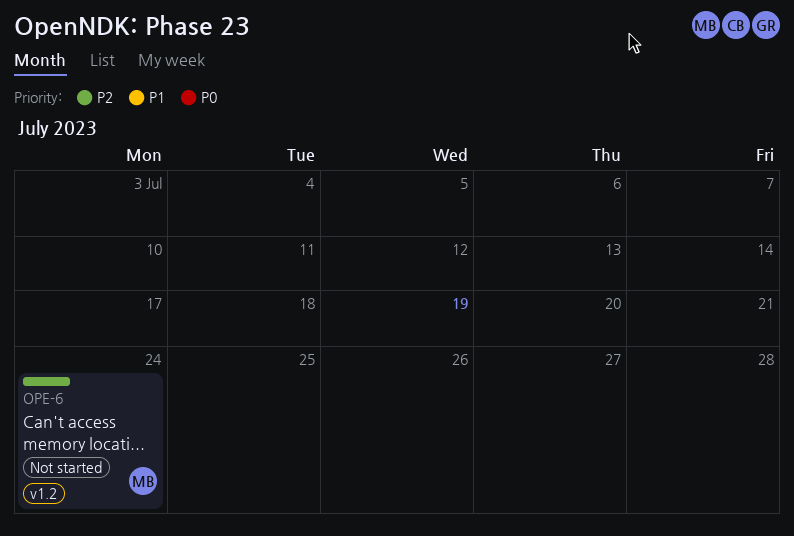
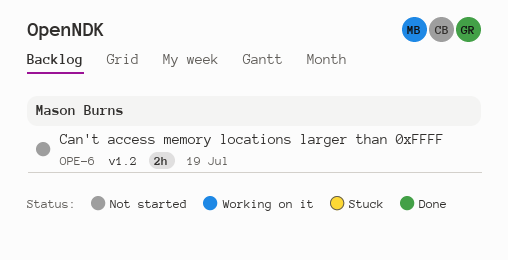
OPE-6, due: Jul 24 -> Jul 19

